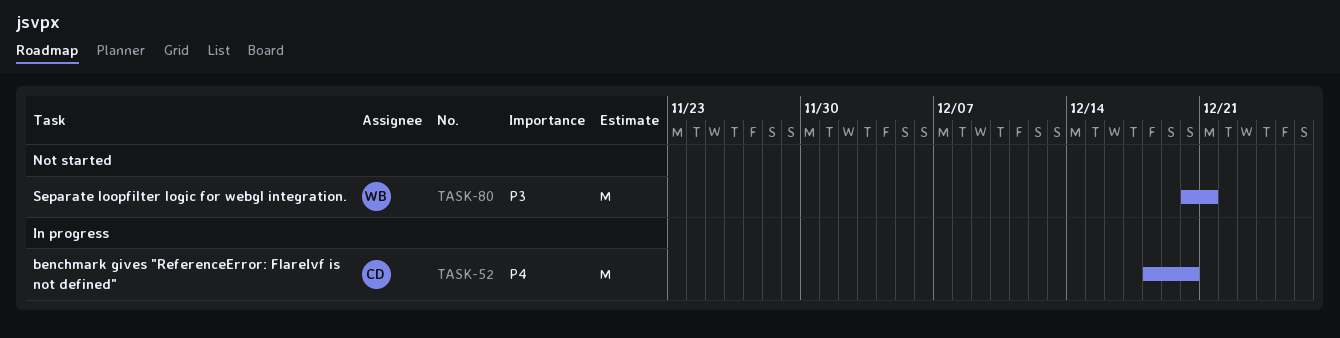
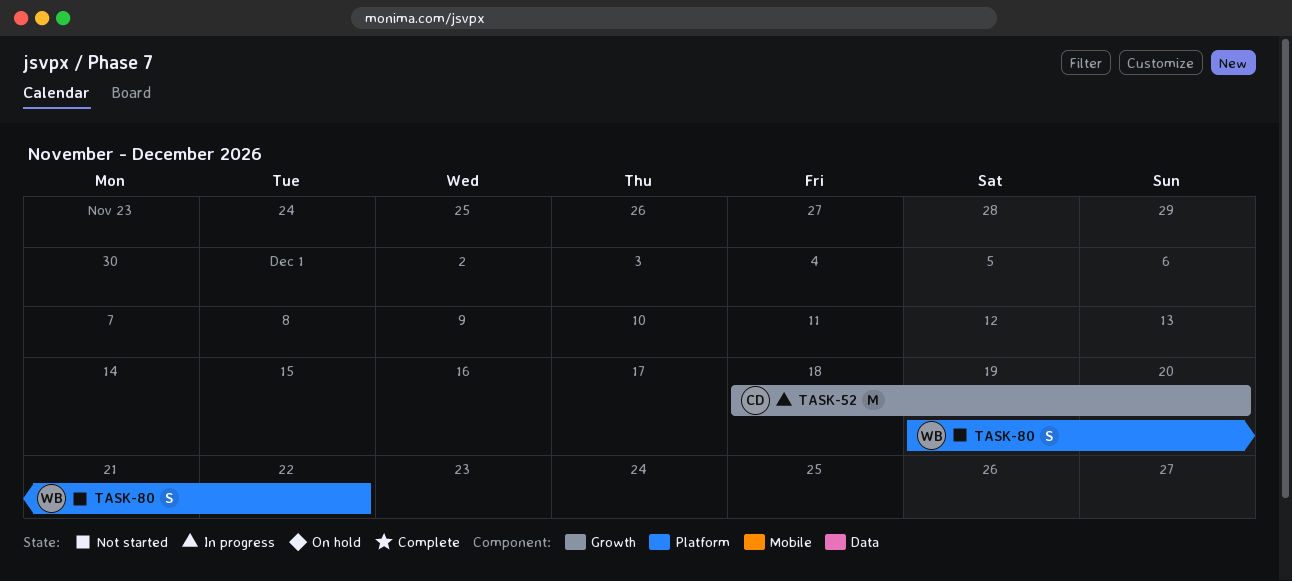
TASK-80, estimate: M -> S
TASK-80, start: Dec 20 -> Dec 19
TASK-80, due: Dec 21 -> Dec 22

